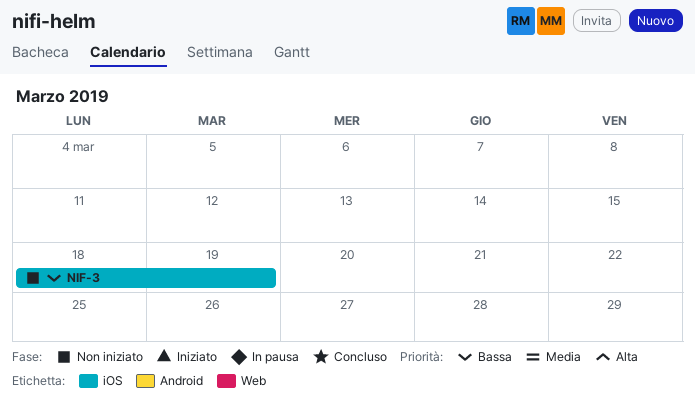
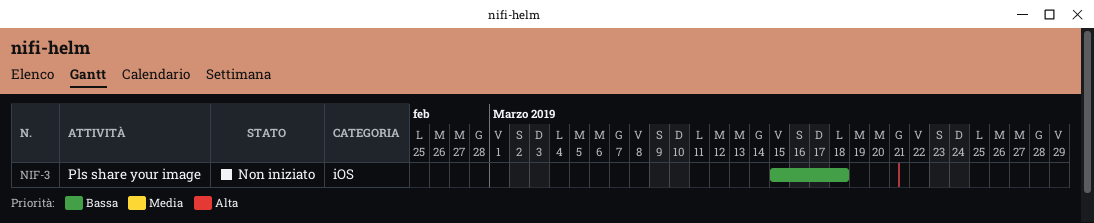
NIF-3, start: Mar 18 -> Mar 15
NIF-3, due: Mar 19 -> Mar 18

